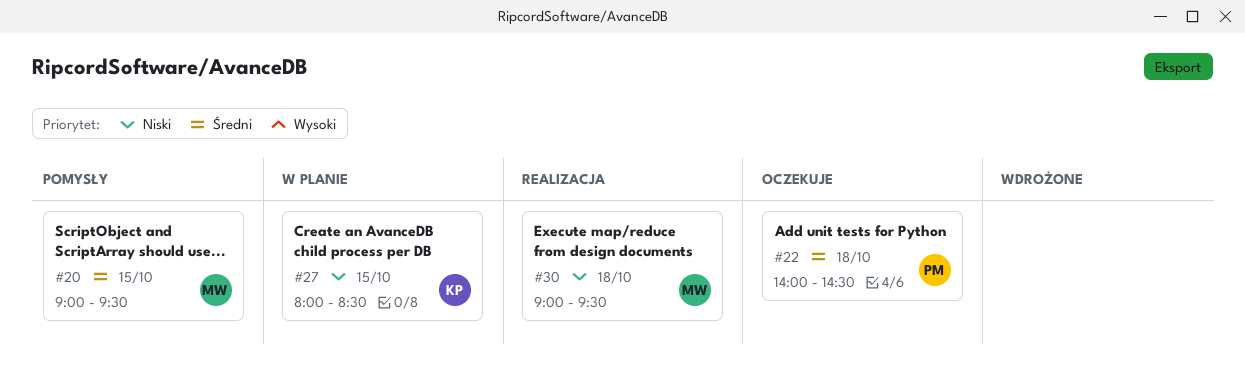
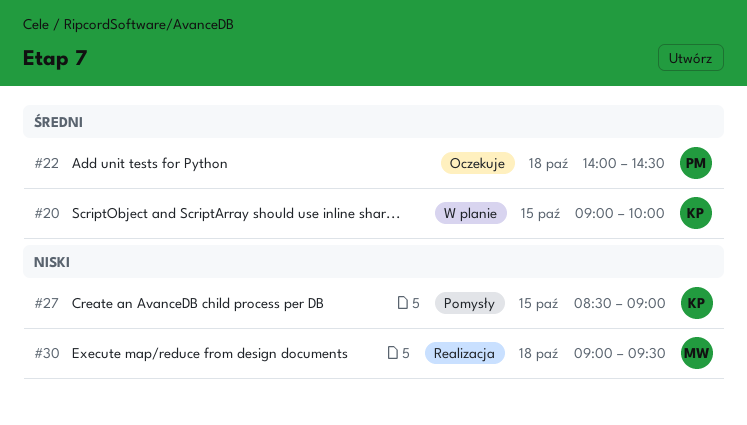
#20, status: Pomysły -> W planie
#20, owner: MW -> KP
#20, ends: 09:30 -> 10:00
#27, status: W planie -> Pomysły
#27, begins: 08:00 -> 08:30
#27, ends: 08:30 -> 09:00

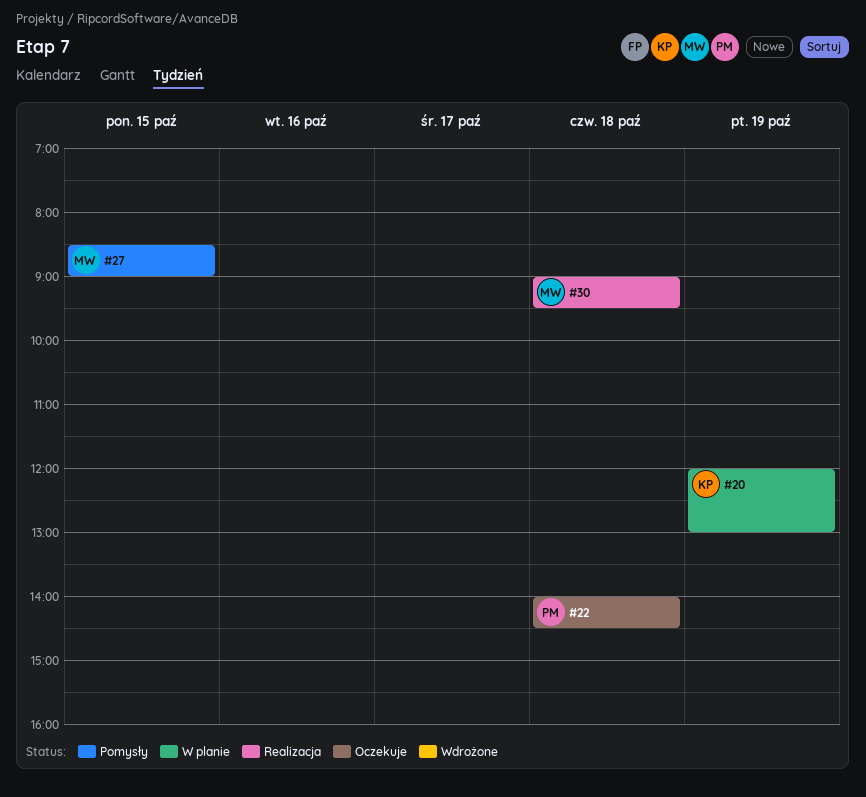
#20, day: Oct 15 -> Oct 19
#20, begins: 09:00 -> 12:00
#20, ends: 10:00 -> 13:00
#27, owner: KP -> MW

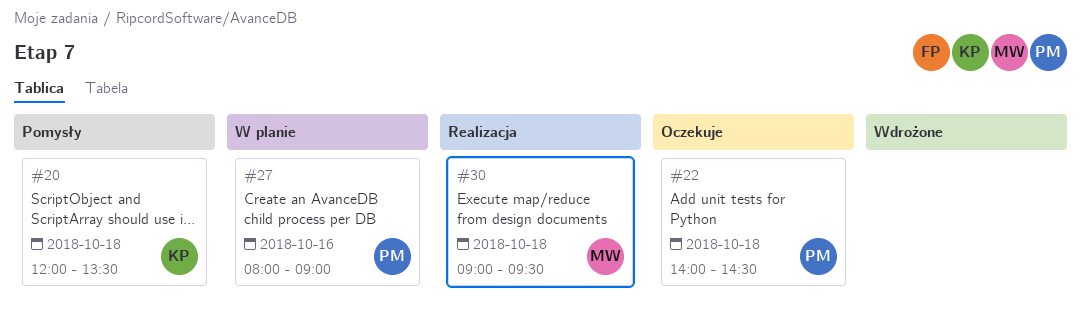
#20, status: W planie -> Pomysły
#20, day: Oct 19 -> Oct 18
#20, ends: 13:00 -> 13:30
#27, status: Pomysły -> W planie
#27, owner: MW -> PM
#27, day: Oct 15 -> Oct 16
#27, begins: 08:30 -> 08:00

